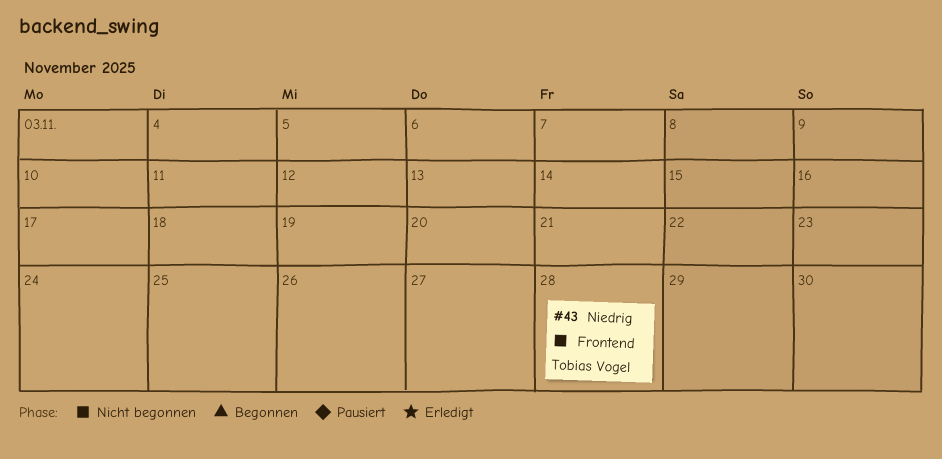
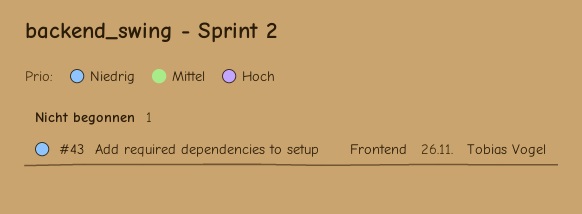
#43, due: Nov 28 -> Nov 26

